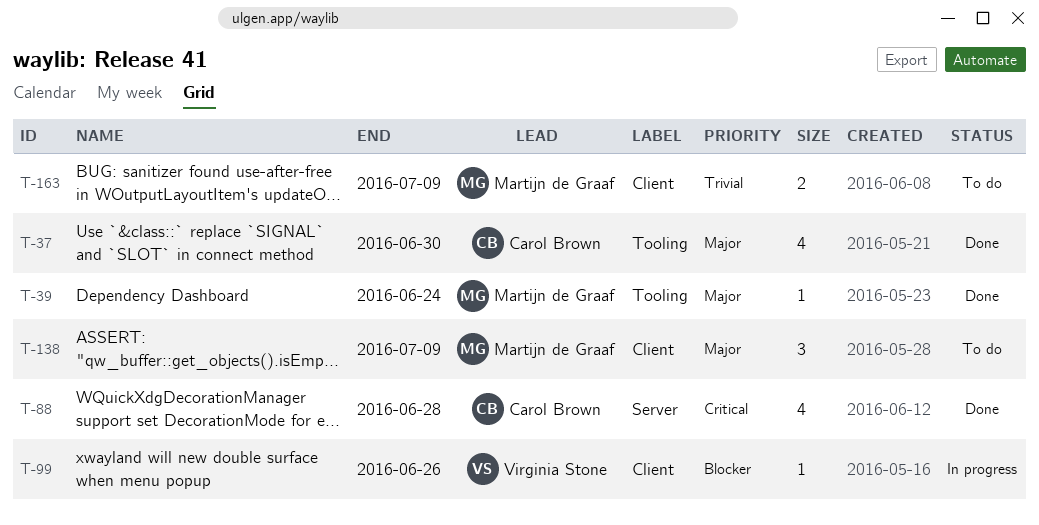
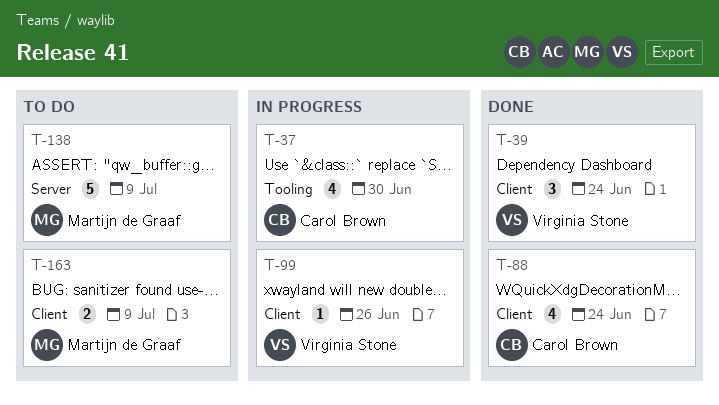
T-37, status: Done -> In progress
T-39, owner: Martijn de Graaf -> Virginia Stone
T-39, label: Tooling -> Client
T-39, estimate: 1 -> 3
T-88, label: Server -> Client
T-88, due: Jun 28 -> Jun 24
T-138, label: Client -> Server
T-138, estimate: 3 -> 5

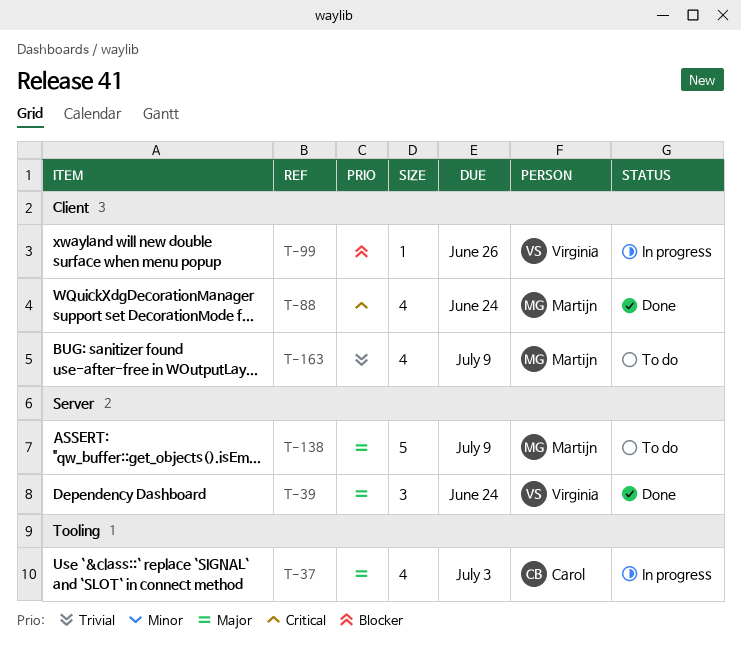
T-37, due: Jun 30 -> Jul 3
T-39, label: Client -> Server
T-88, owner: Carol Brown -> Martijn de Graaf
T-163, estimate: 2 -> 4

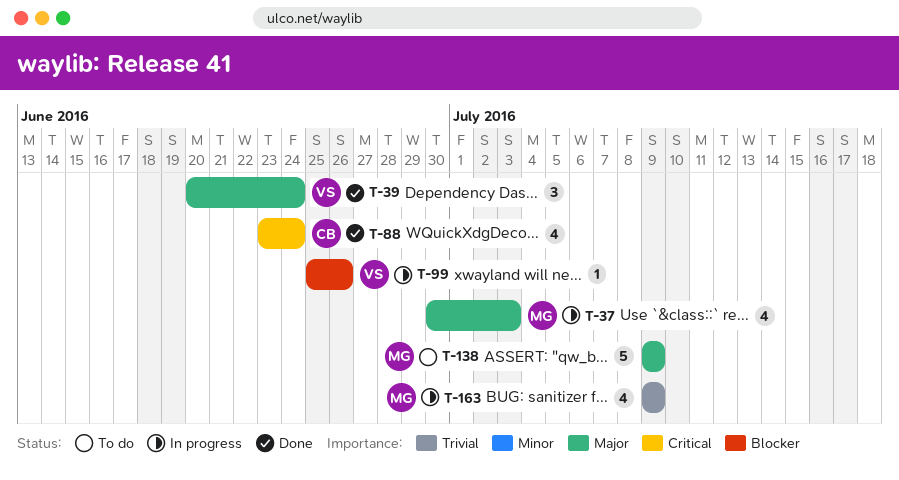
T-37, owner: Carol -> Martijn
T-88, owner: Martijn -> Carol
T-163, status: To do -> In progress

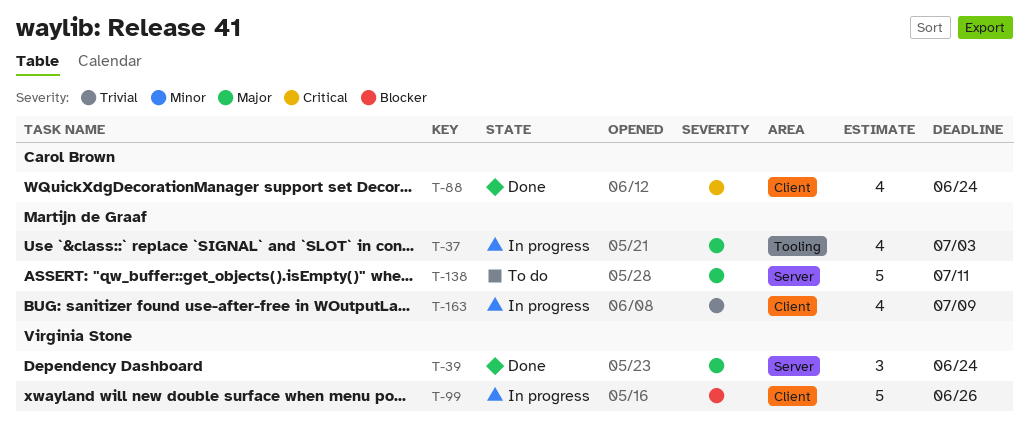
T-99, estimate: 1 -> 5
T-138, due: Jul 9 -> Jul 11

